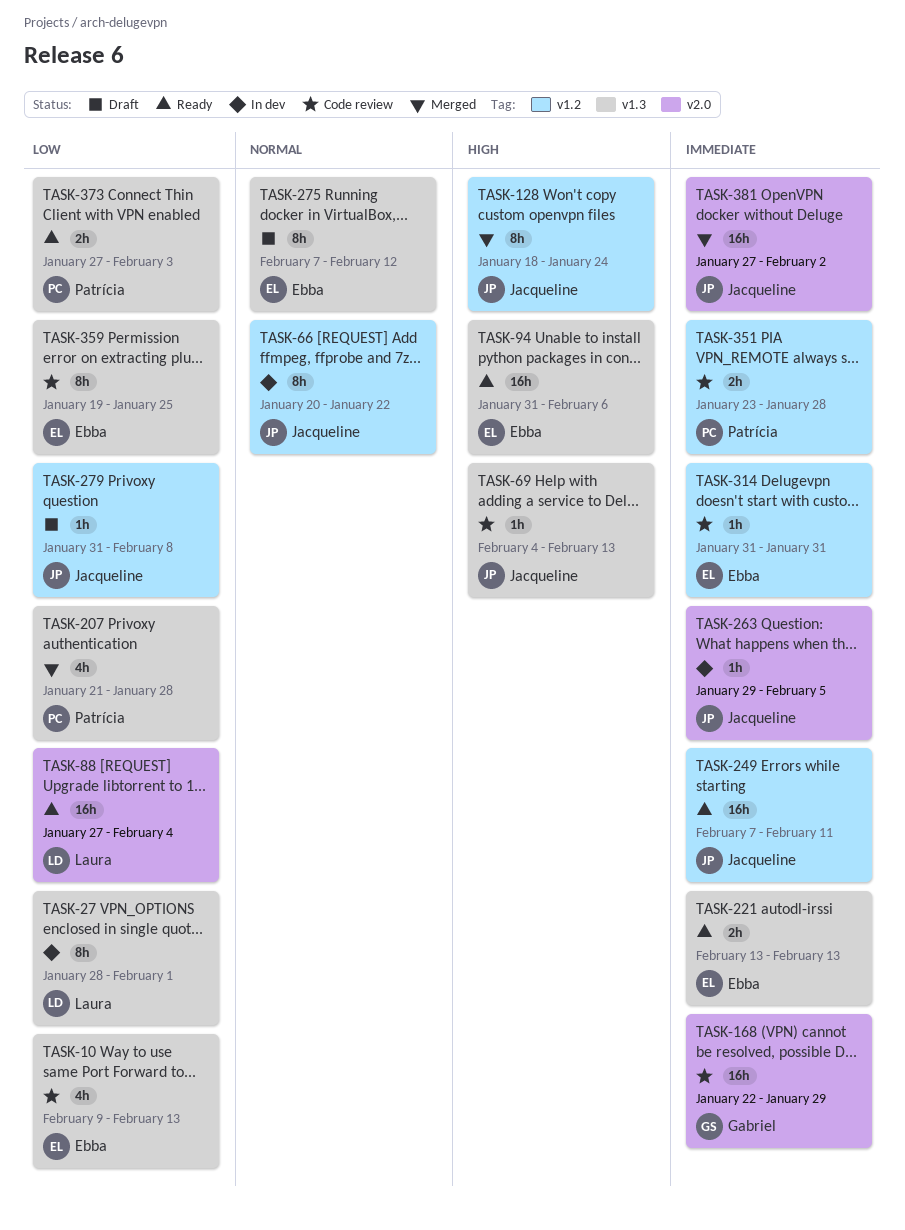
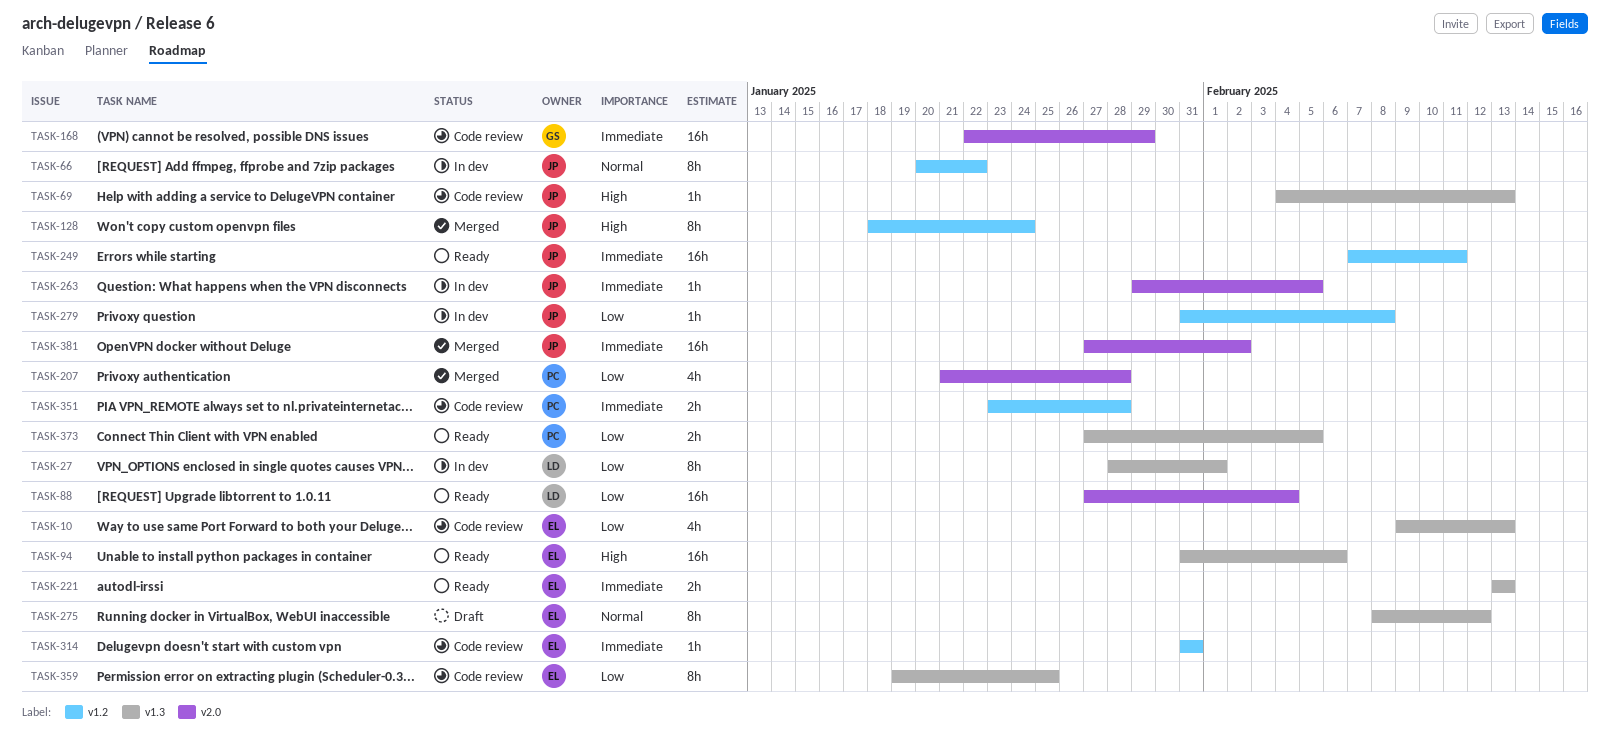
TASK-207, label: v1.3 -> v2.0
TASK-275, start: Feb 7 -> Feb 8
TASK-279, status: Draft -> In dev
TASK-373, due: Feb 3 -> Feb 5

